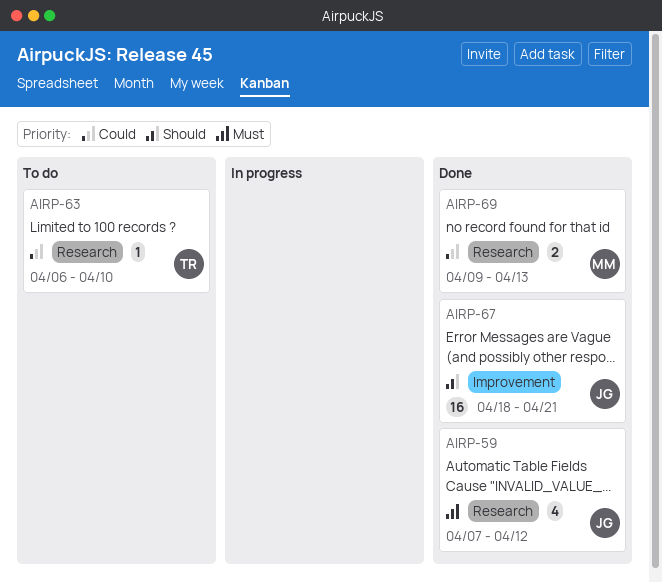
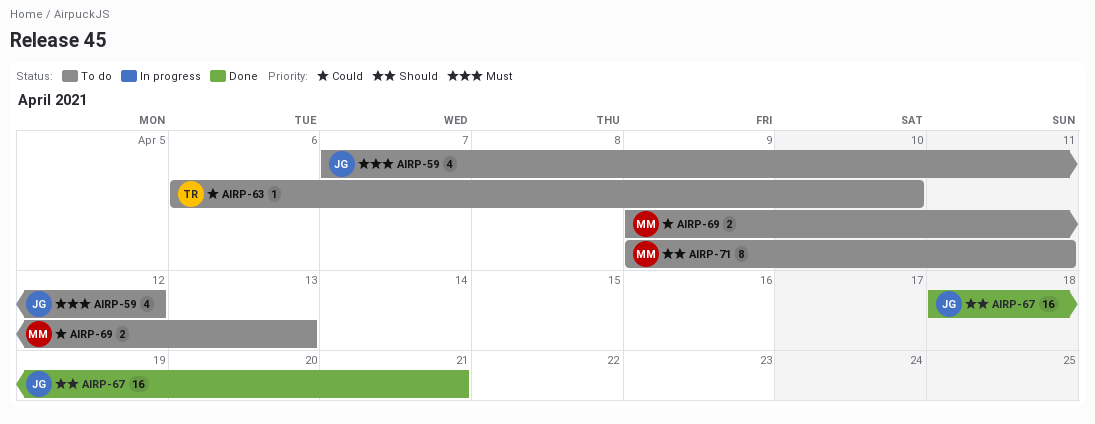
AIRP-59, status: Done -> To do
AIRP-69, status: Done -> To do
AIRP-71: none -> present

